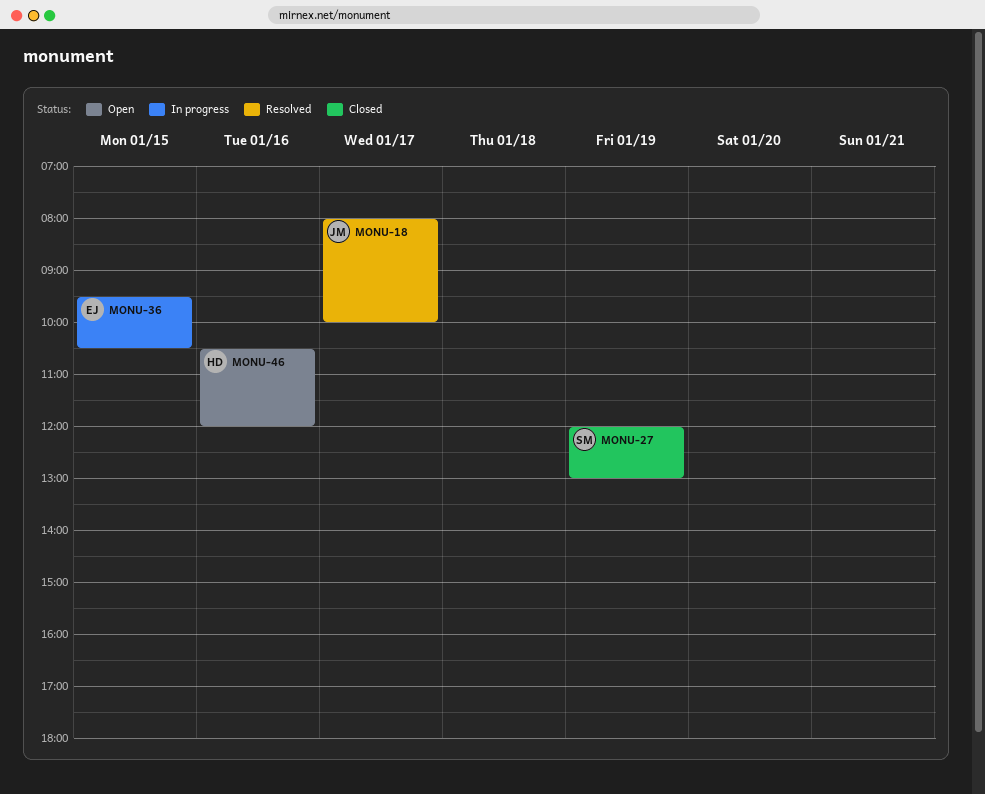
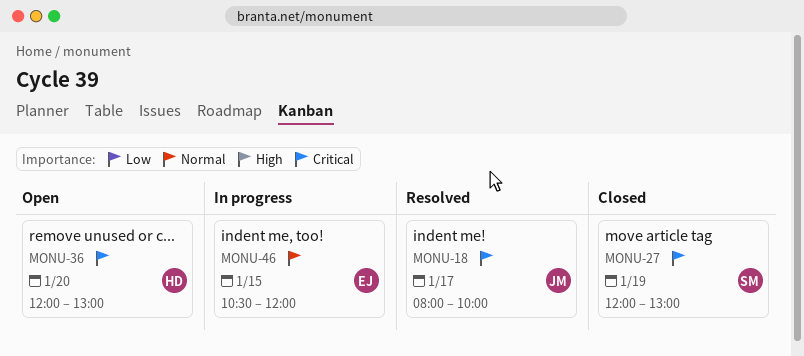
MONU-36, status: In progress -> Open
MONU-36, owner: EJ -> HD
MONU-36, day: Jan 15 -> Jan 20
MONU-36, begins: 09:30 -> 12:00
MONU-36, ends: 10:30 -> 13:00
MONU-46, status: Open -> In progress
MONU-46, owner: HD -> EJ
MONU-46, day: Jan 16 -> Jan 15

